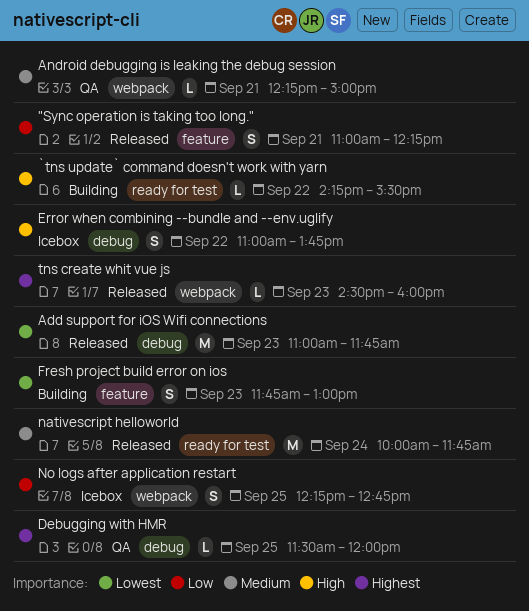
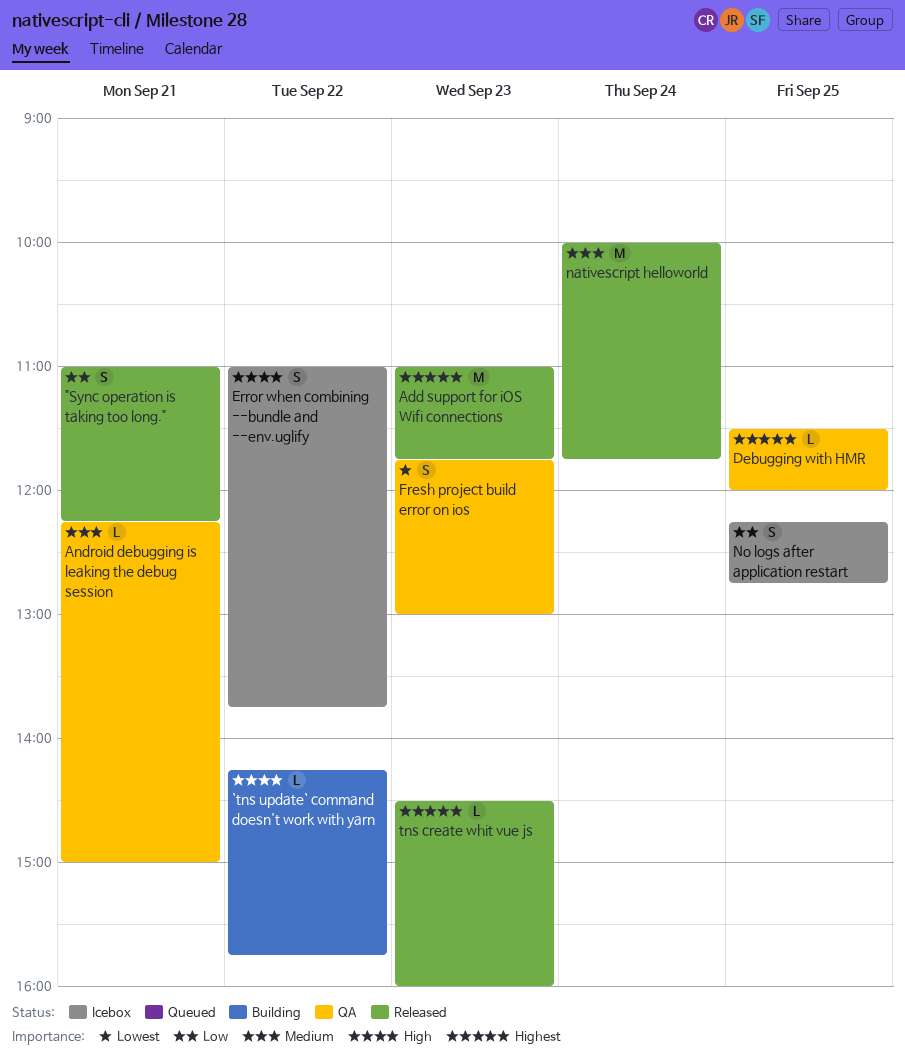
`tns update` command doesn't work with yarn, ends: 15:30 -> 15:45
Add support for iOS Wifi connections, priority: Lowest -> Highest
Fresh project build error on ios, status: Building -> QA

